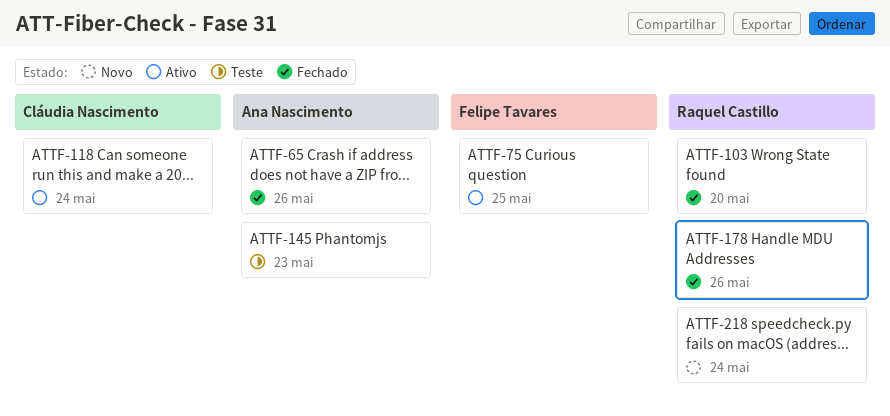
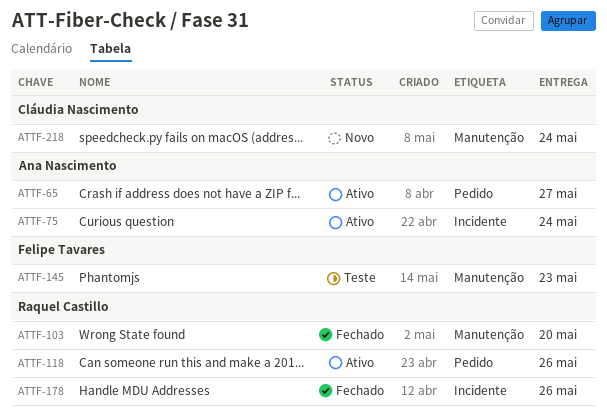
ATTF-65, status: Fechado -> Ativo
ATTF-65, due: May 26 -> May 27
ATTF-75, owner: Felipe Tavares -> Ana Nascimento
ATTF-75, due: May 25 -> May 24
ATTF-118, owner: Cláudia Nascimento -> Raquel Castillo
ATTF-118, due: May 24 -> May 26
ATTF-145, owner: Ana Nascimento -> Felipe Tavares
ATTF-218, owner: Raquel Castillo -> Cláudia Nascimento

